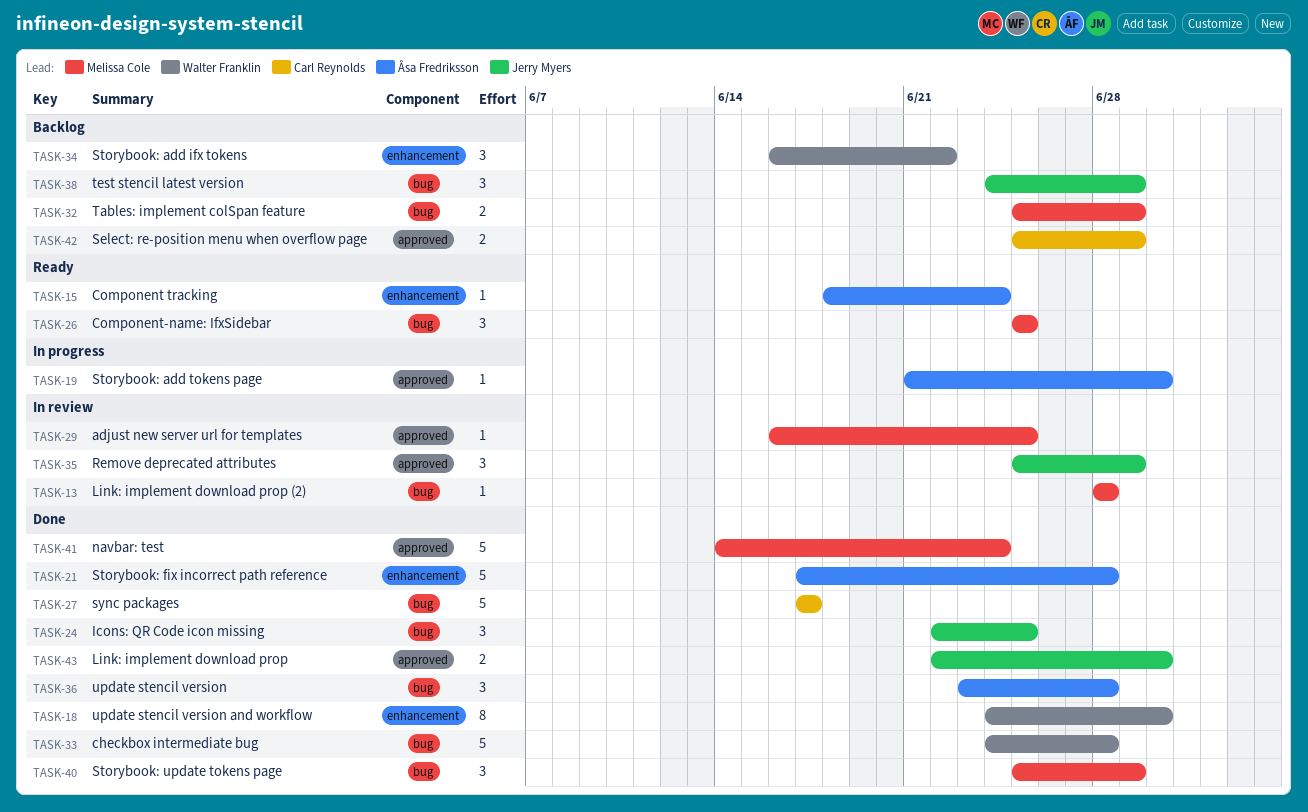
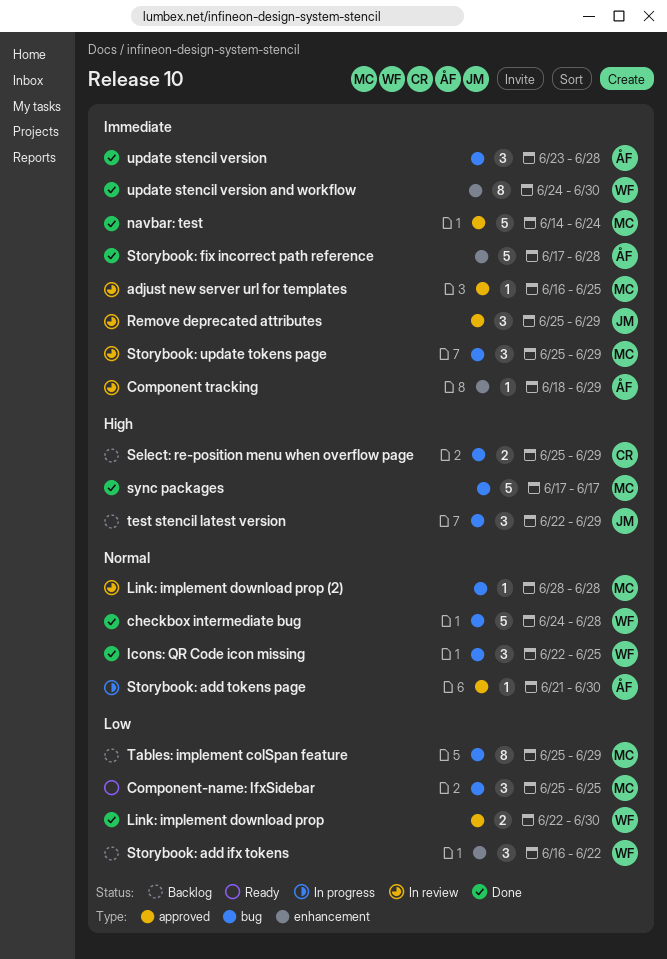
Component tracking, status: Ready -> In review
Component tracking, due: Jun 24 -> Jun 29
Icons: QR Code icon missing, owner: Jerry Myers -> Walter Franklin
Link: implement download prop, owner: Jerry Myers -> Walter Franklin
Select: re-position menu when overflow page, label: approved -> bug
Storybook: update tokens page, status: Done -> In review
sync packages, owner: Carl Reynolds -> Melissa Cole
Tables: implement colSpan feature, estimate: 2 -> 8
test stencil latest version, start: Jun 24 -> Jun 22

